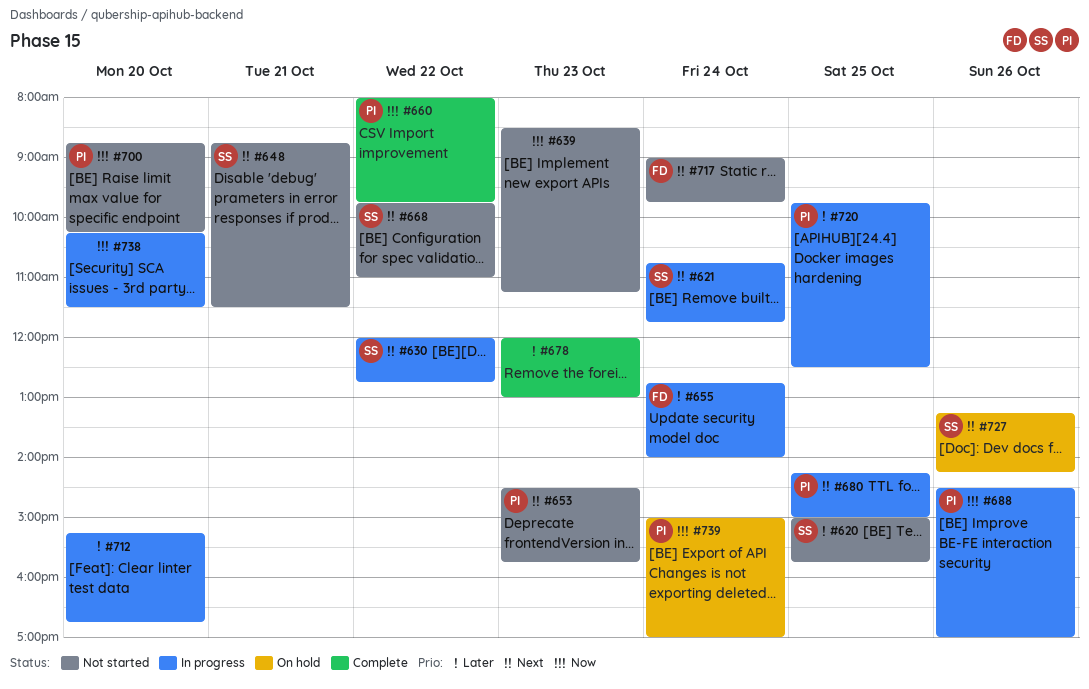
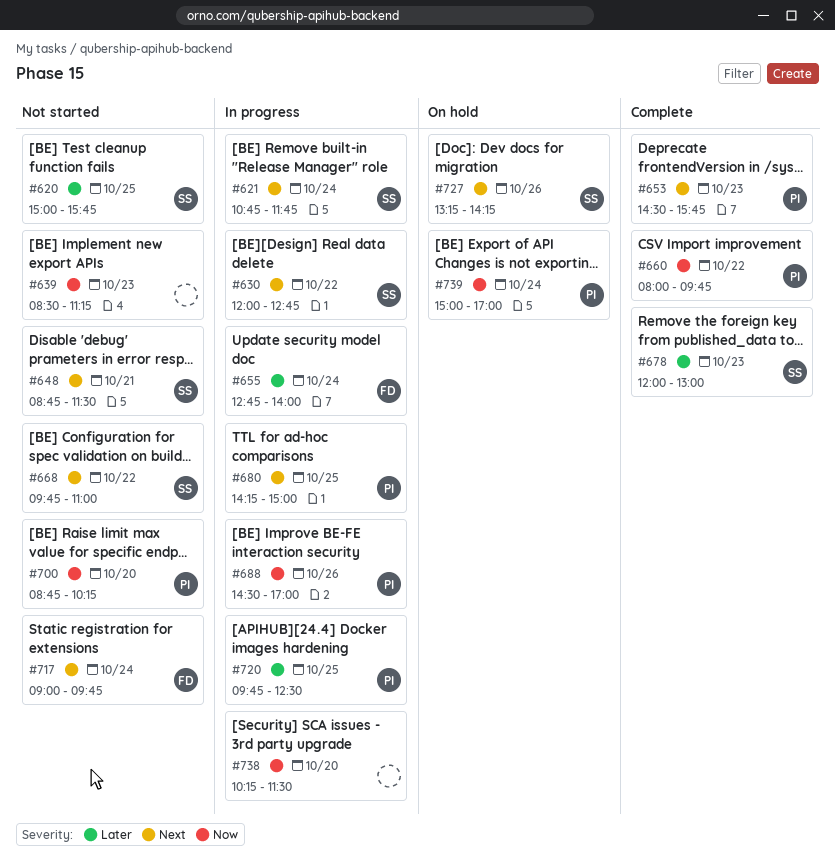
#653, status: Not started -> Complete
#678, owner: none -> SS
#712: present -> none

